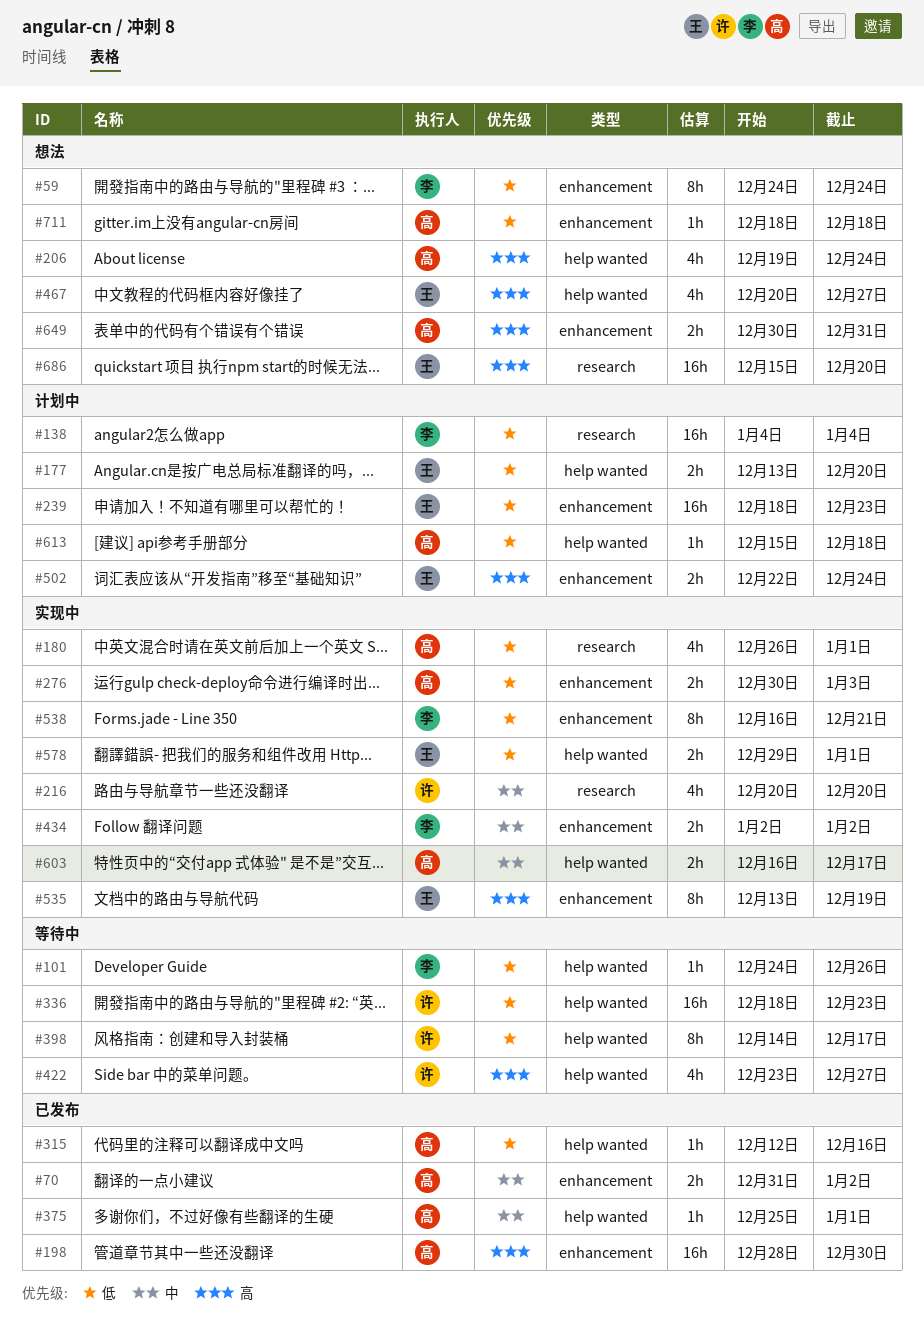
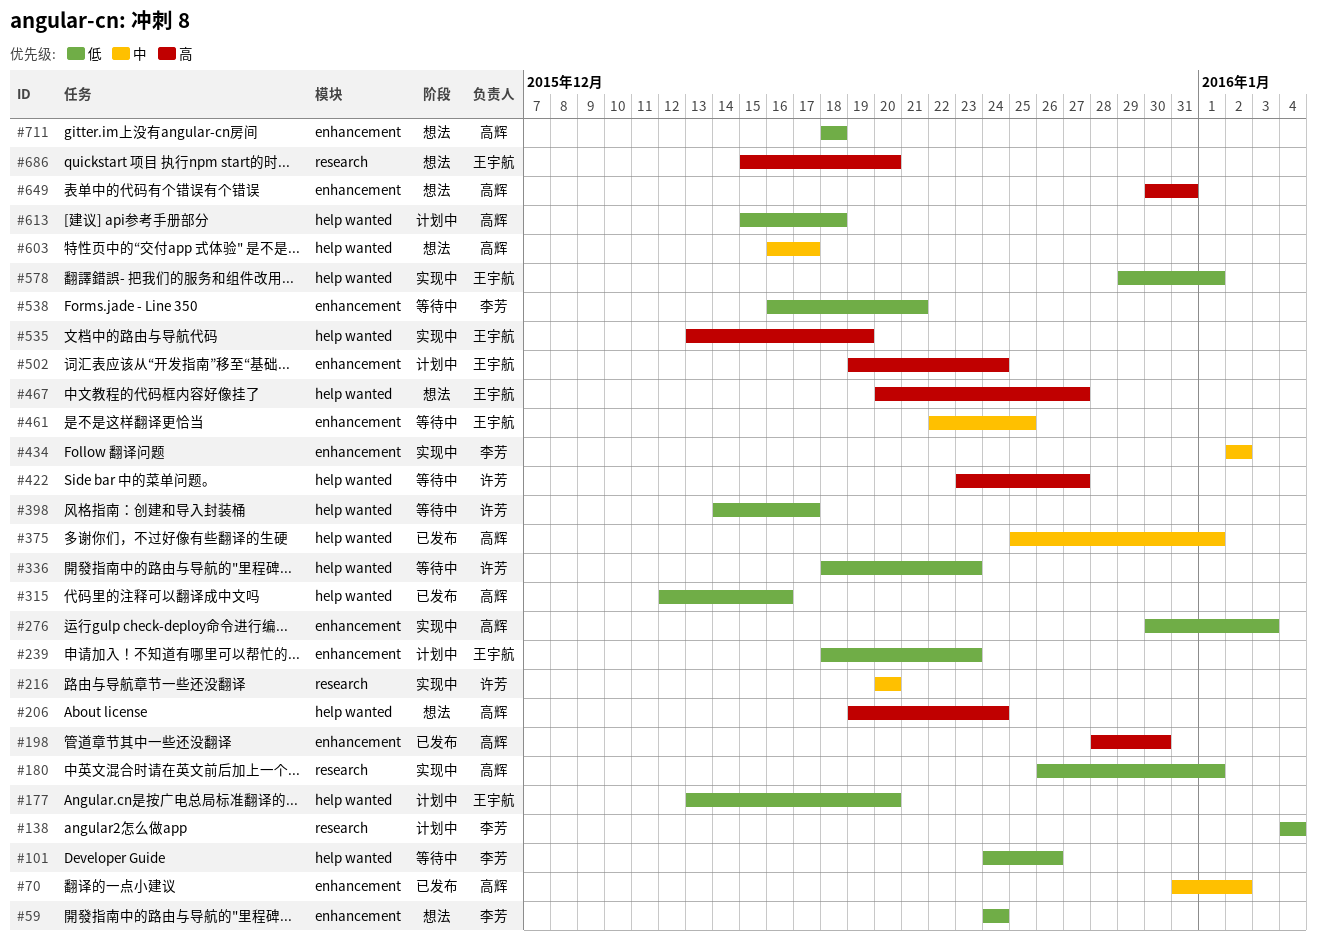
#461: none -> present
#502, start: Dec 22 -> Dec 19
#535, label: enhancement -> help wanted
#538, status: 实现中 -> 等待中
#603, status: 实现中 -> 想法

